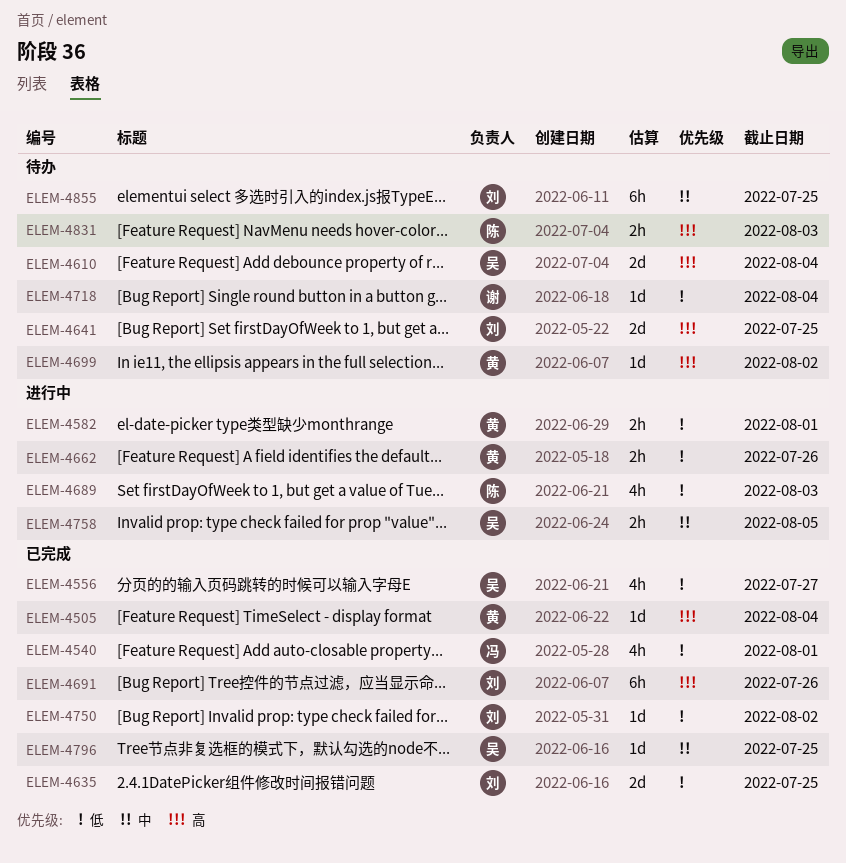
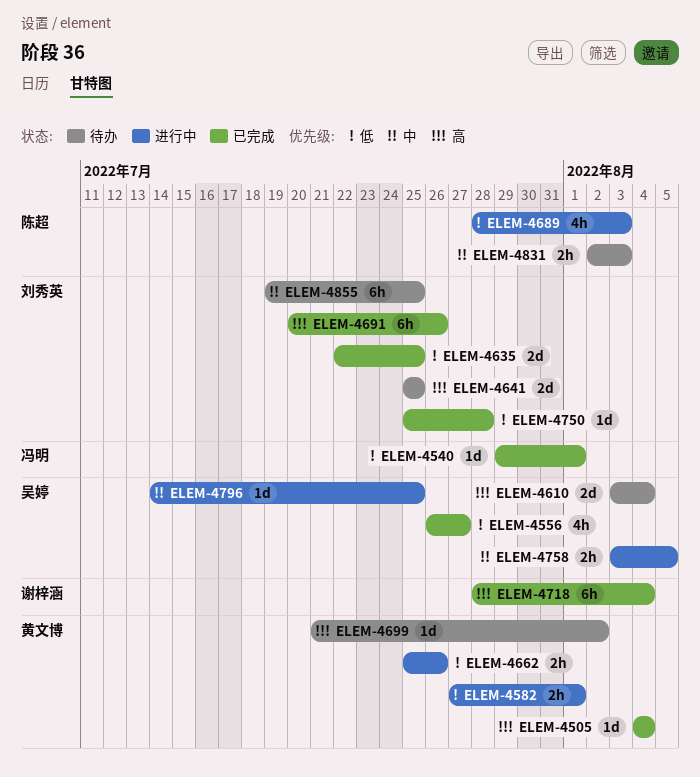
ELEM-4540, estimate: 4h -> 1d
ELEM-4718, status: 待办 -> 已完成
ELEM-4718, priority: 低 -> 高
ELEM-4718, estimate: 1d -> 6h
ELEM-4750, due: Aug 2 -> Jul 28
ELEM-4796, status: 已完成 -> 进行中
ELEM-4831, priority: 高 -> 中

